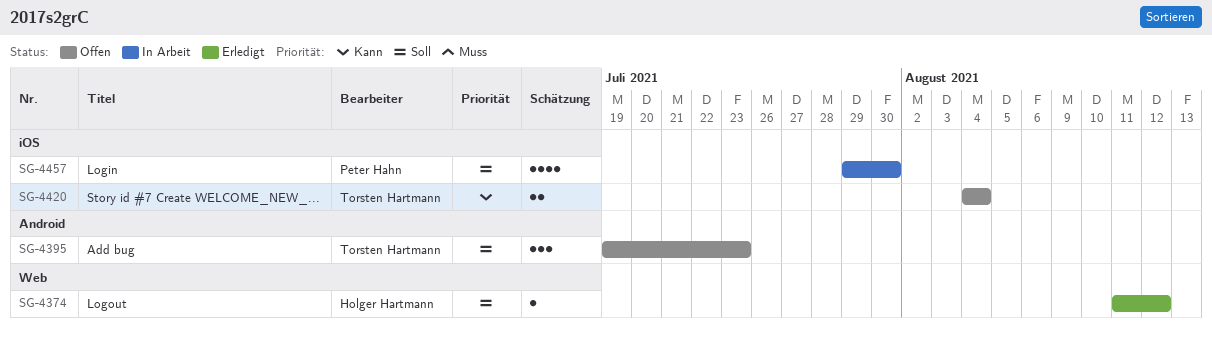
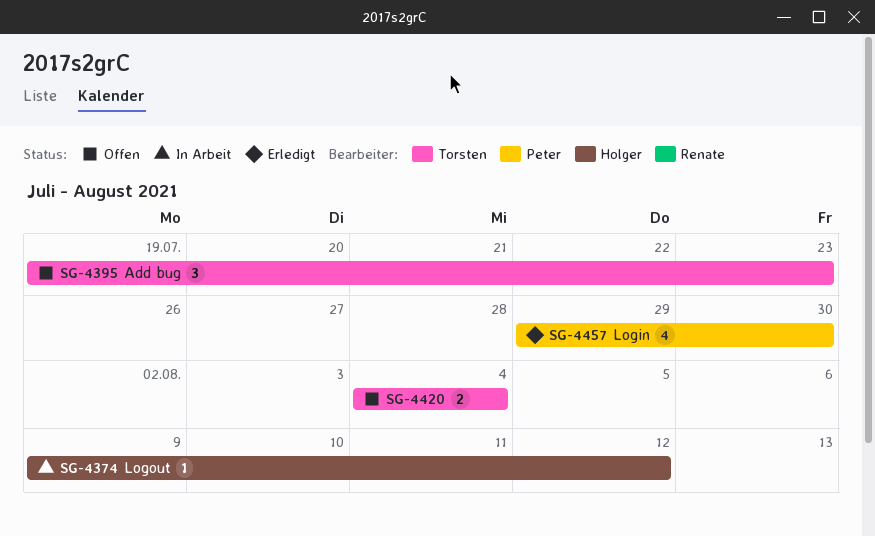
SG-4374, status: Erledigt -> In Arbeit
SG-4374, start: Aug 11 -> Aug 9
SG-4457, status: In Arbeit -> Erledigt

